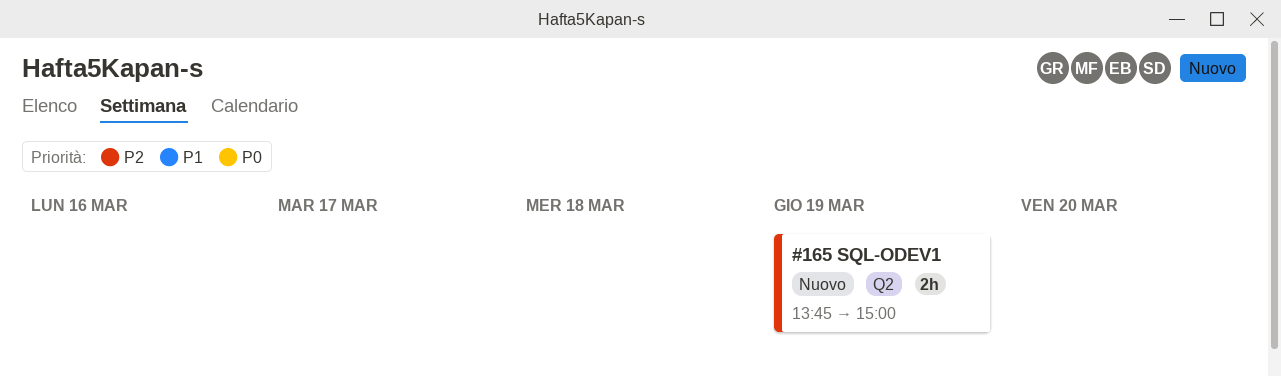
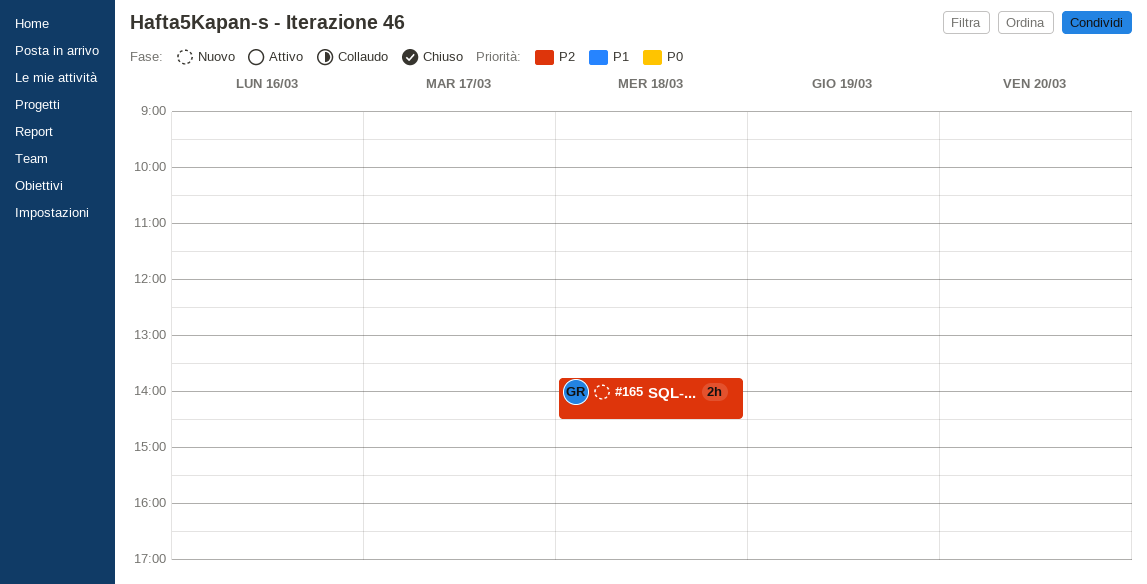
#165, day: Mar 19 -> Mar 18
#165, ends: 15:00 -> 14:30

